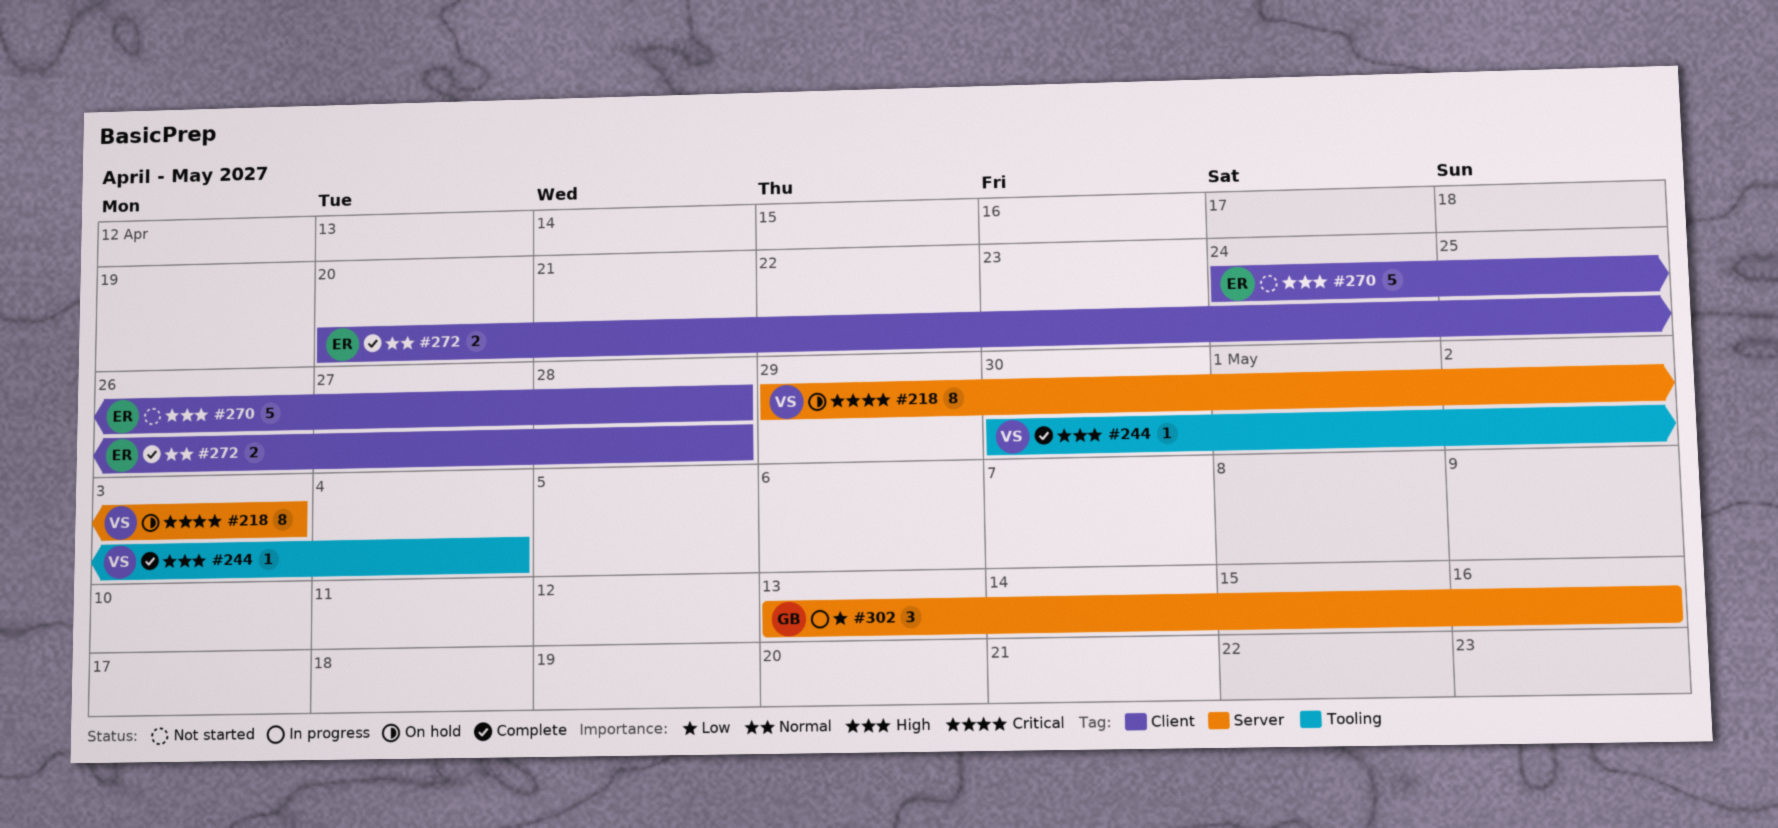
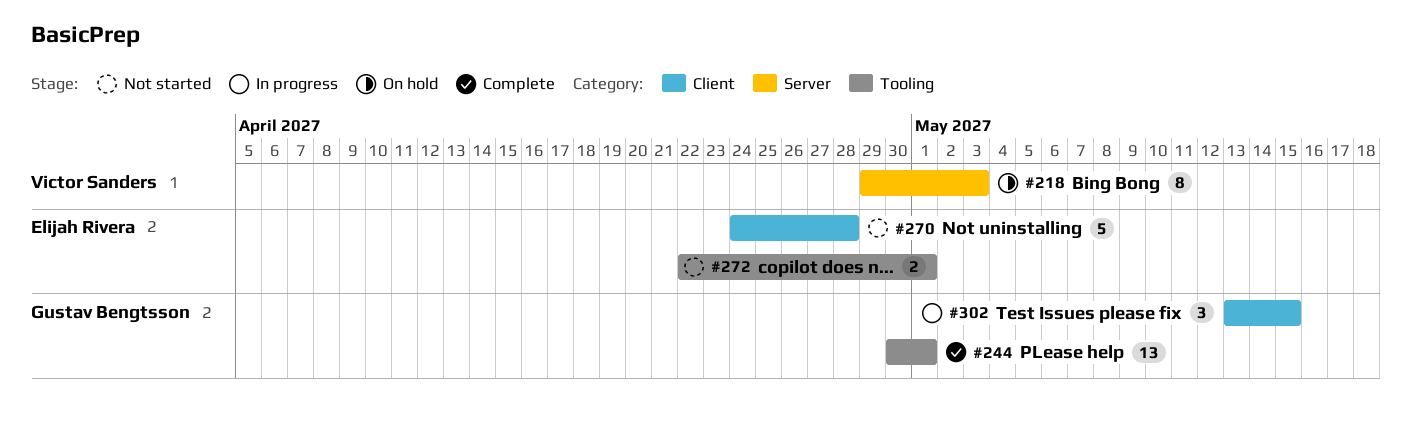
#244, owner: Victor Sanders -> Gustav Bengtsson
#244, estimate: 1 -> 13
#244, due: May 4 -> May 1
#272, status: Complete -> Not started
#272, label: Client -> Tooling
#272, start: Apr 20 -> Apr 22
#272, due: Apr 28 -> May 1
#302, label: Server -> Client
#302, due: May 16 -> May 15

